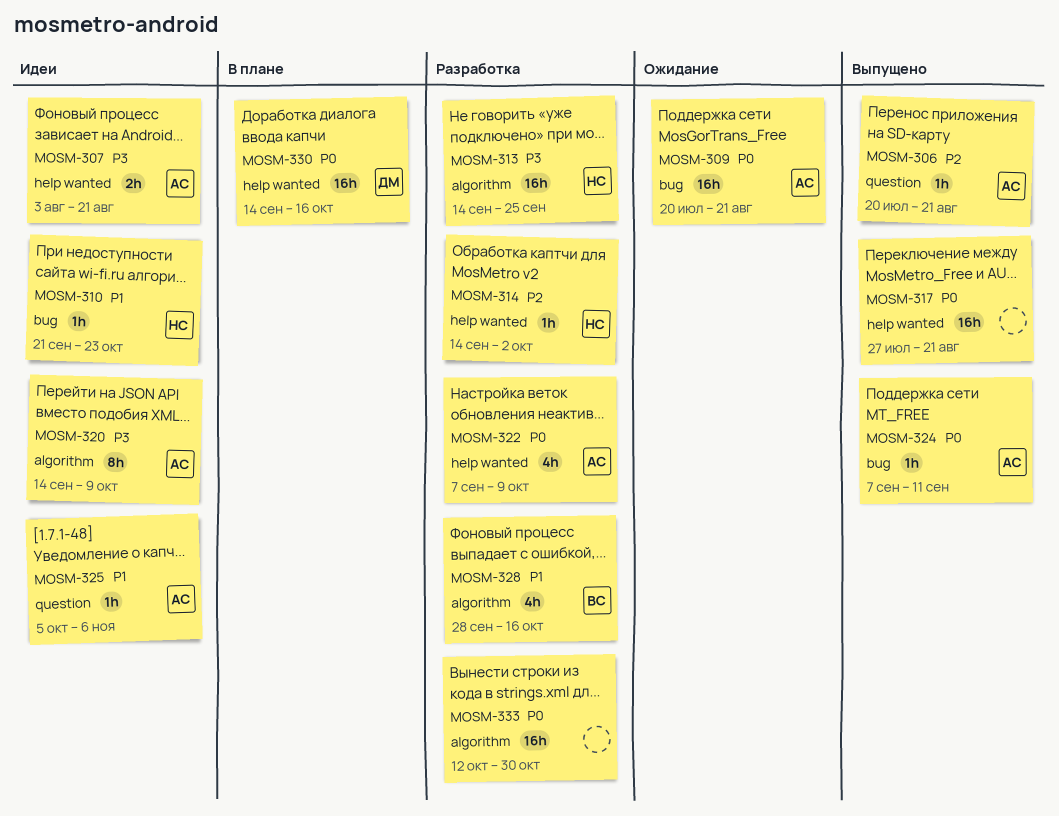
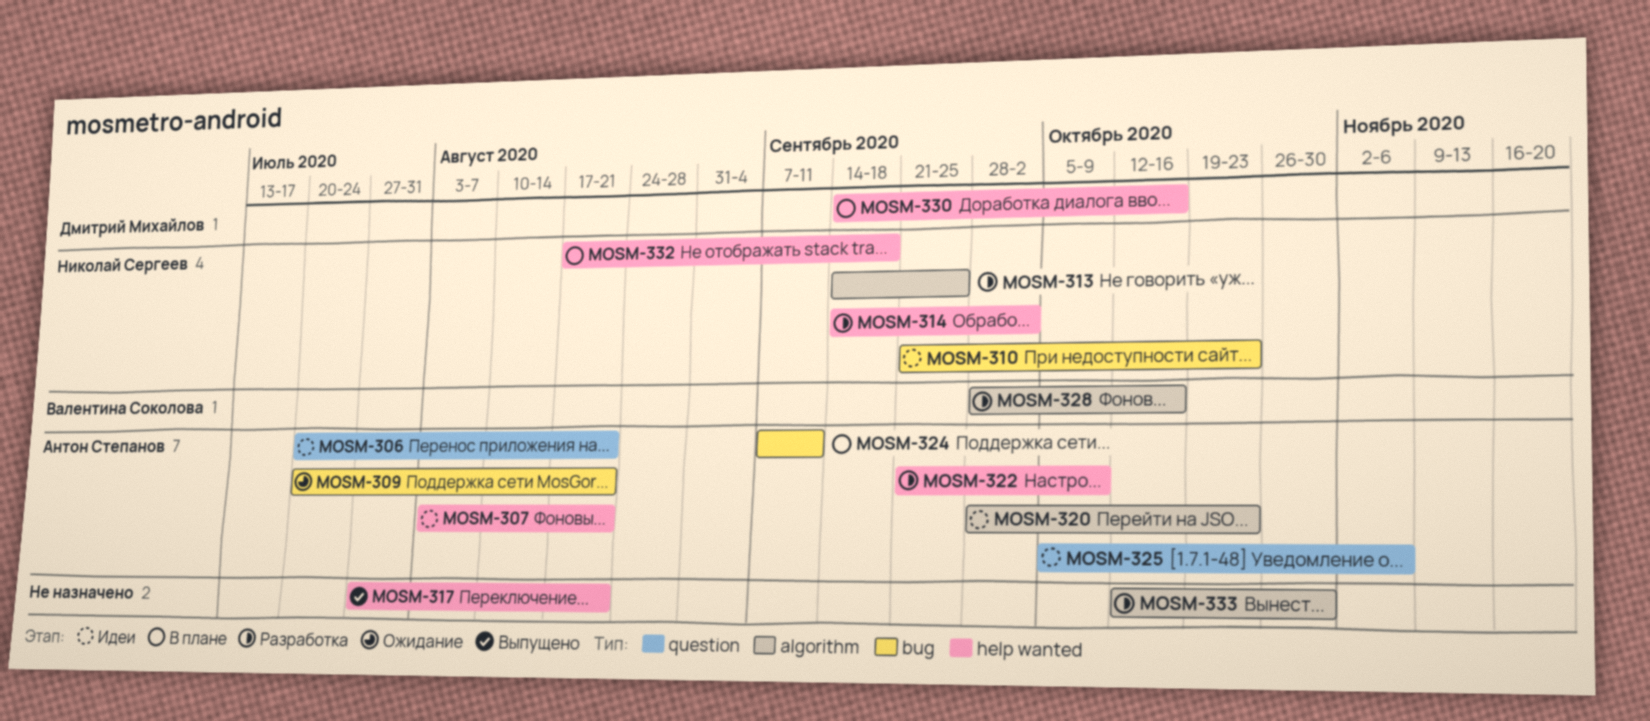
MOSM-306, status: Выпущено -> Идеи
MOSM-320, start: Sep 14 -> Sep 28
MOSM-320, due: Oct 9 -> Oct 23
MOSM-322, start: Sep 7 -> Sep 21
MOSM-324, status: Выпущено -> В плане
MOSM-332: none -> present

